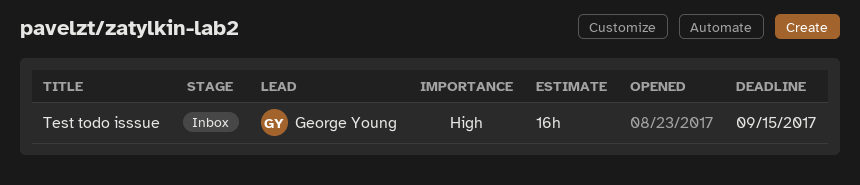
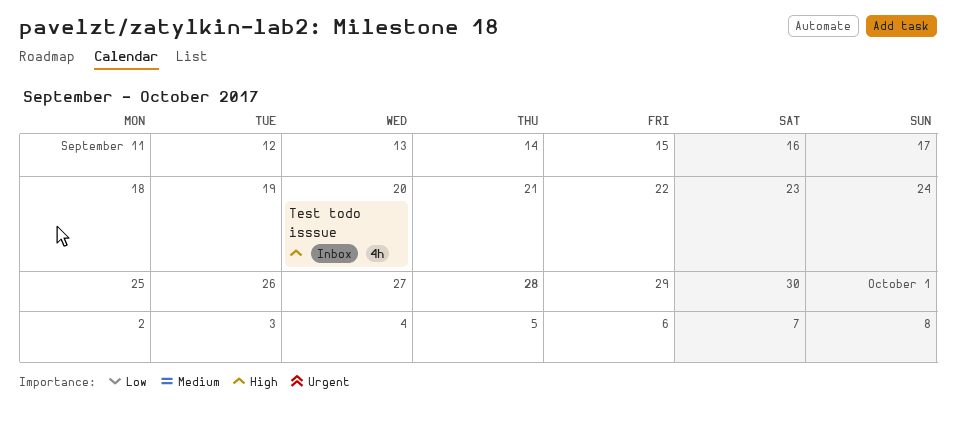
Test todo isssue, estimate: 16h -> 4h
Test todo isssue, due: Sep 15 -> Sep 20

